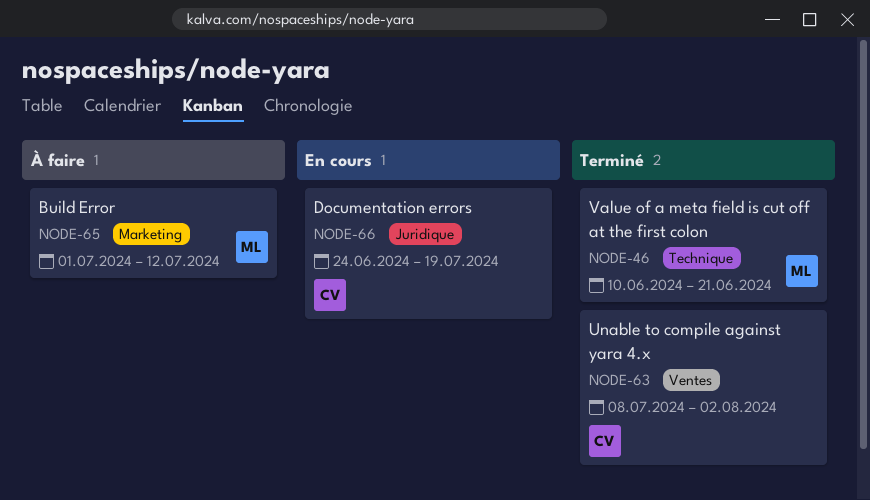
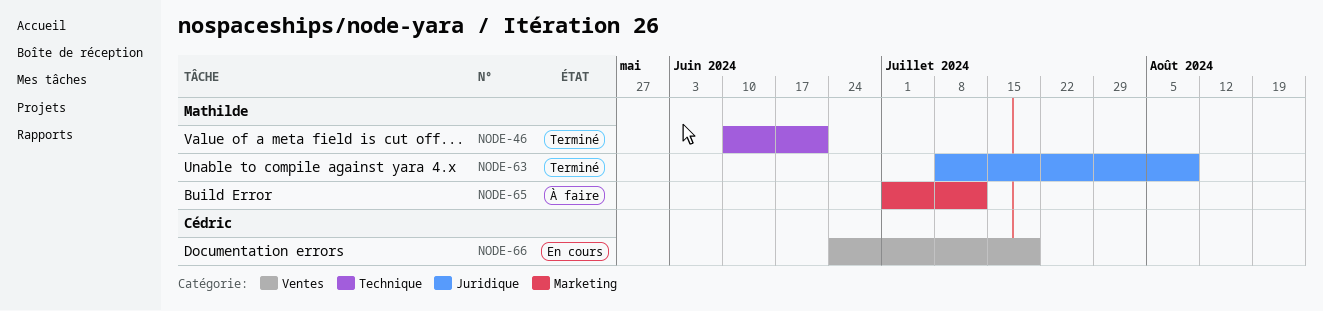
NODE-63, owner: Cédric -> Mathilde
NODE-63, label: Ventes -> Juridique
NODE-63, due: Aug 2 -> Aug 9
NODE-66, label: Juridique -> Ventes

